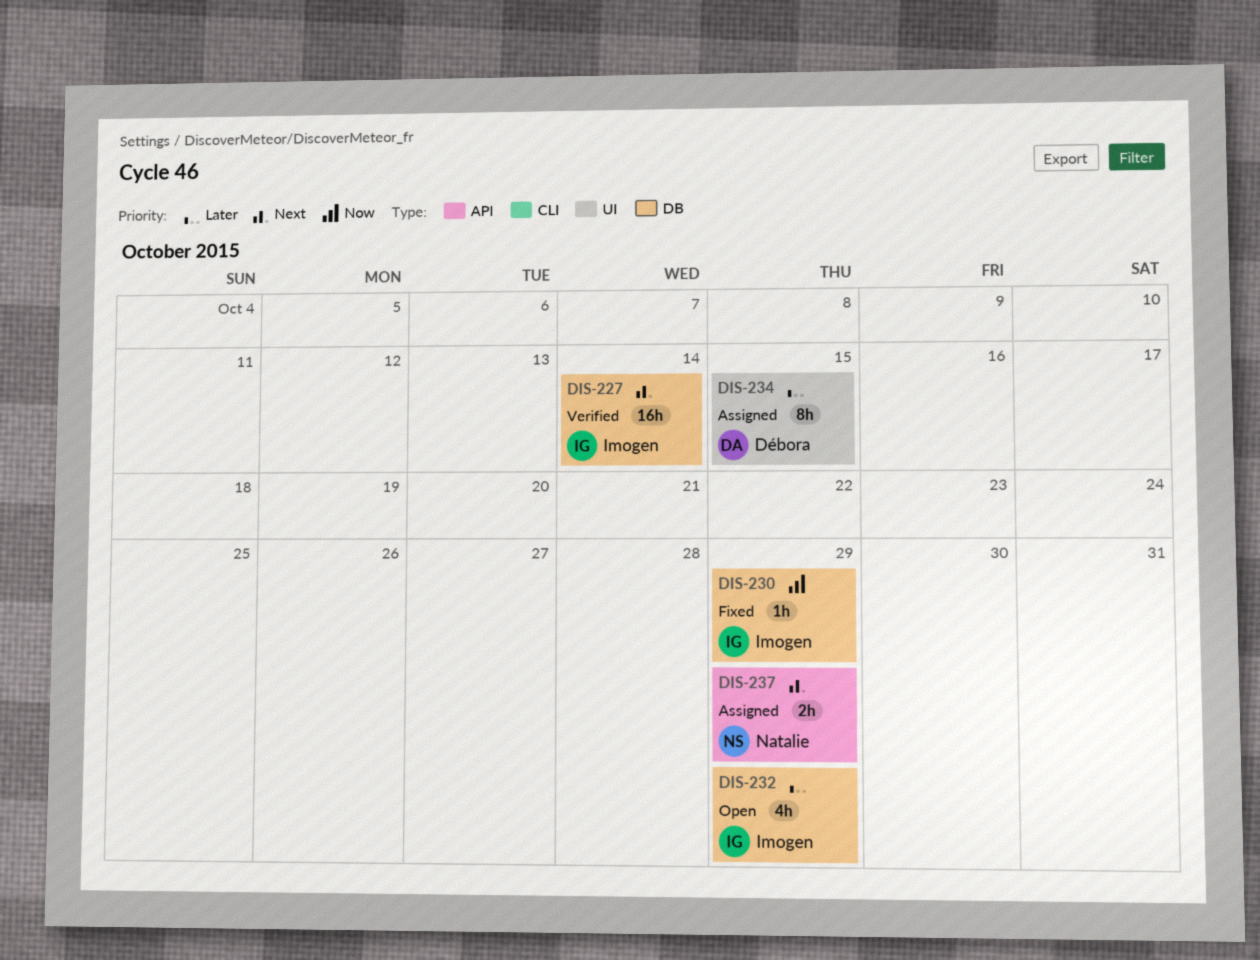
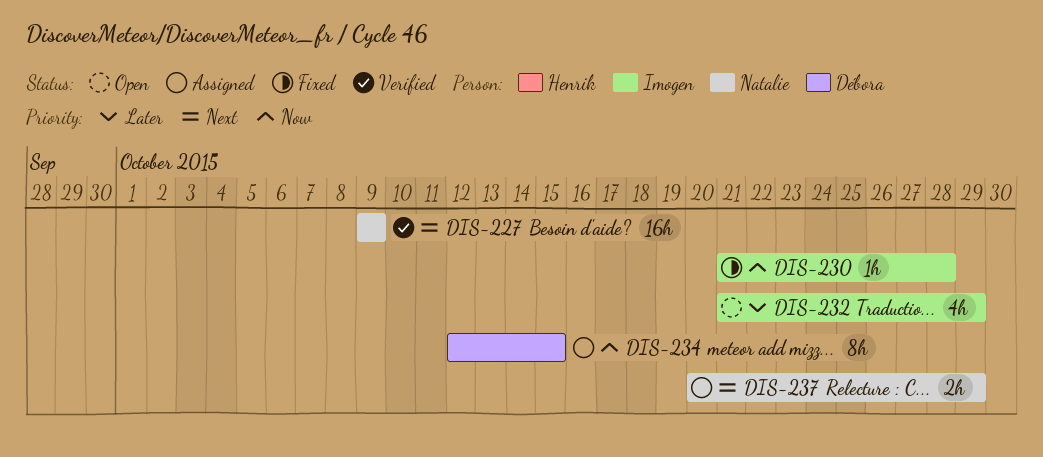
DIS-227, owner: Imogen -> Natalie
DIS-227, due: Oct 14 -> Oct 9
DIS-230, due: Oct 29 -> Oct 28
DIS-234, priority: Later -> Now

